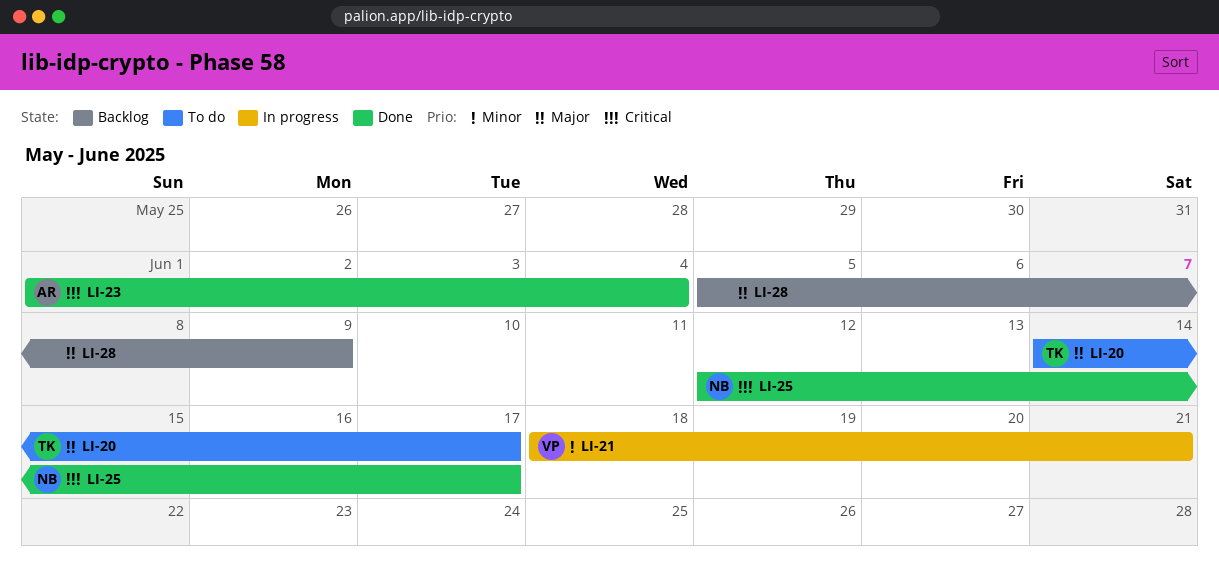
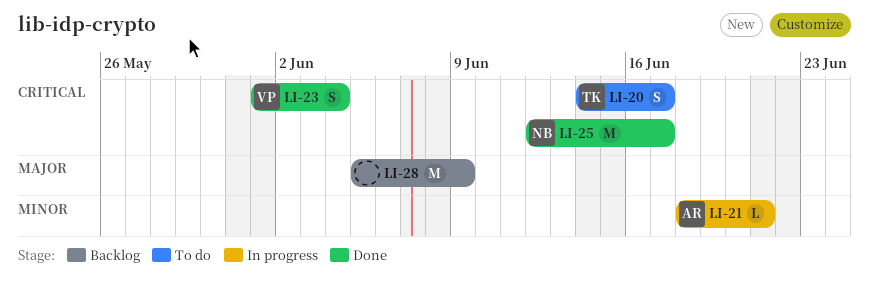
LI-20, priority: Major -> Critical
LI-21, owner: VP -> AR
LI-23, owner: AR -> VP

